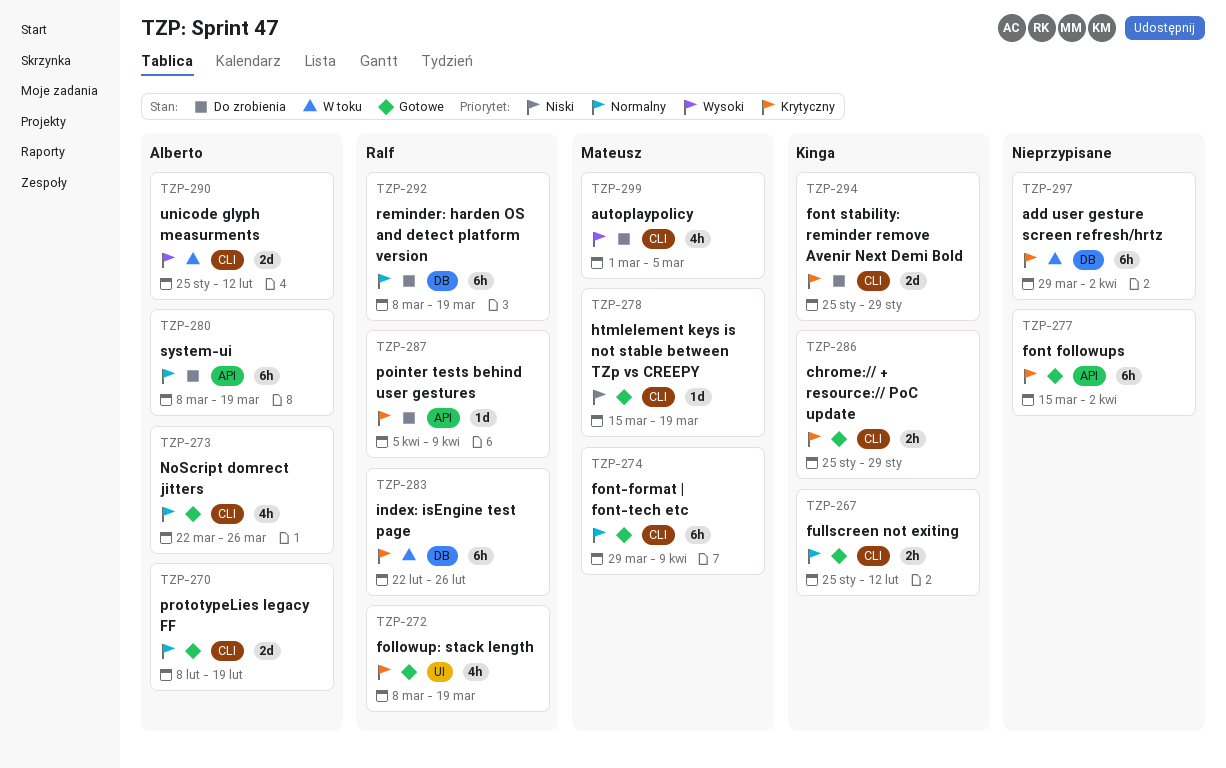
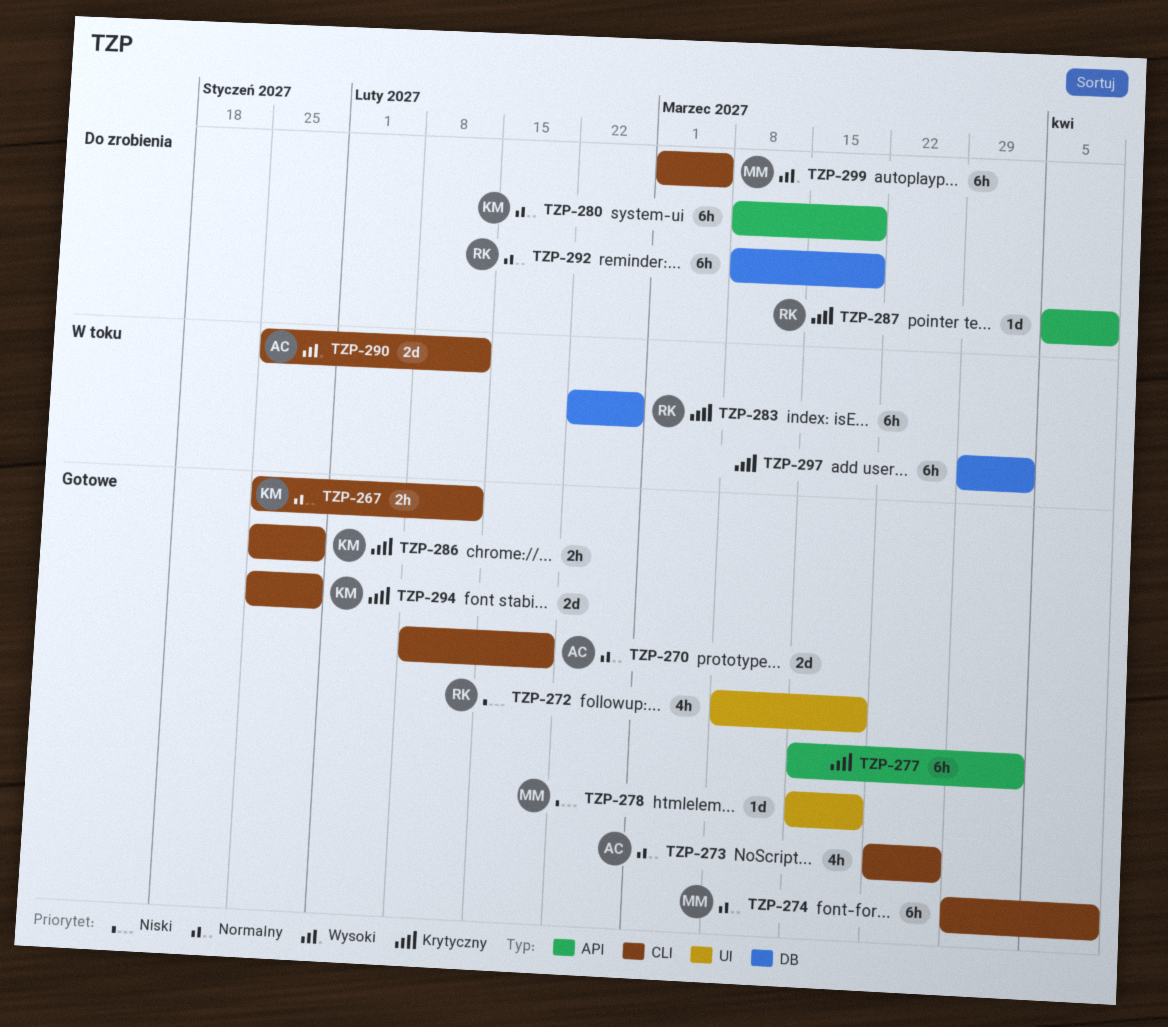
TZP-272, priority: Krytyczny -> Niski
TZP-278, label: CLI -> UI
TZP-280, owner: Alberto -> Kinga
TZP-294, status: Do zrobienia -> Gotowe
TZP-299, estimate: 4h -> 6h

